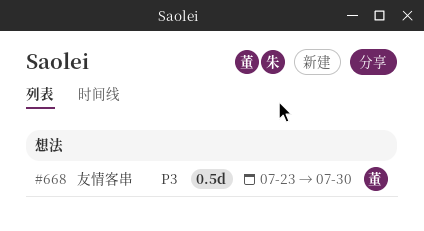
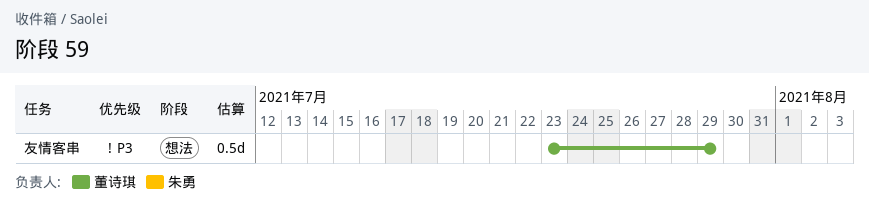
友情客串, due: Jul 30 -> Jul 29

